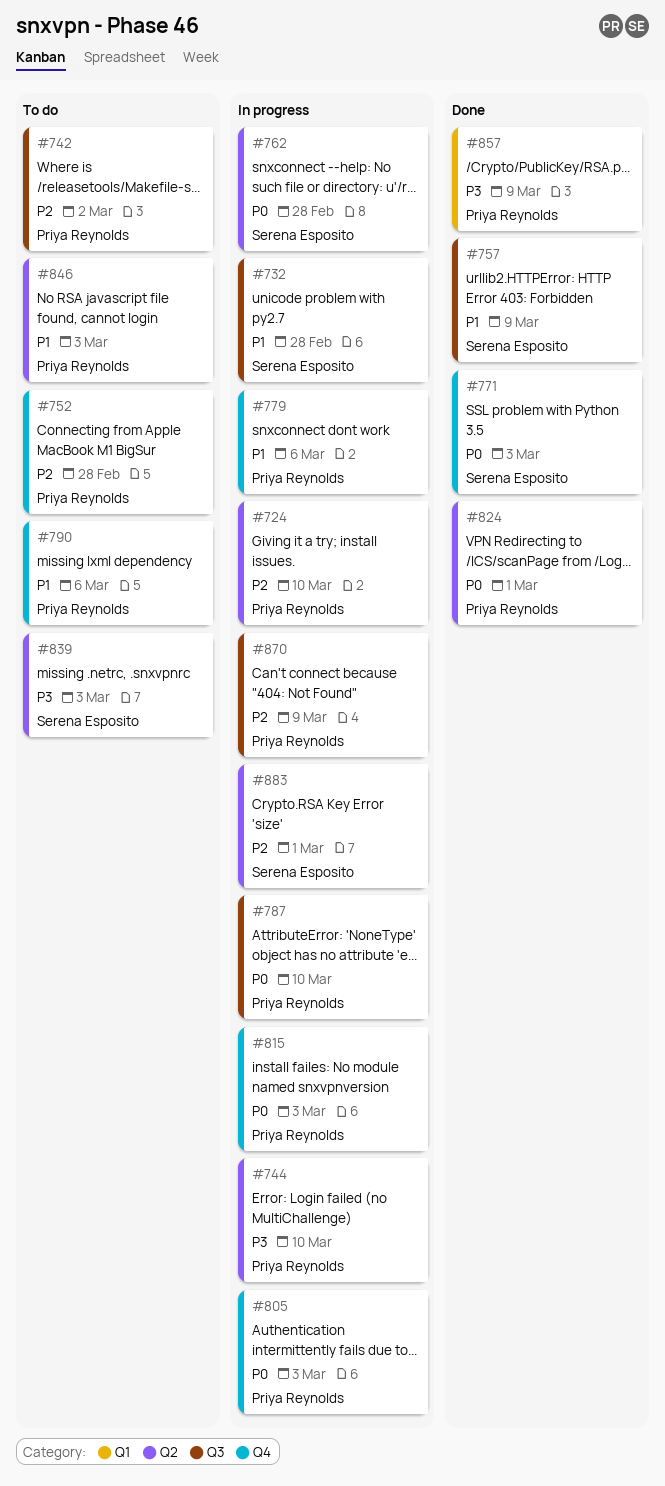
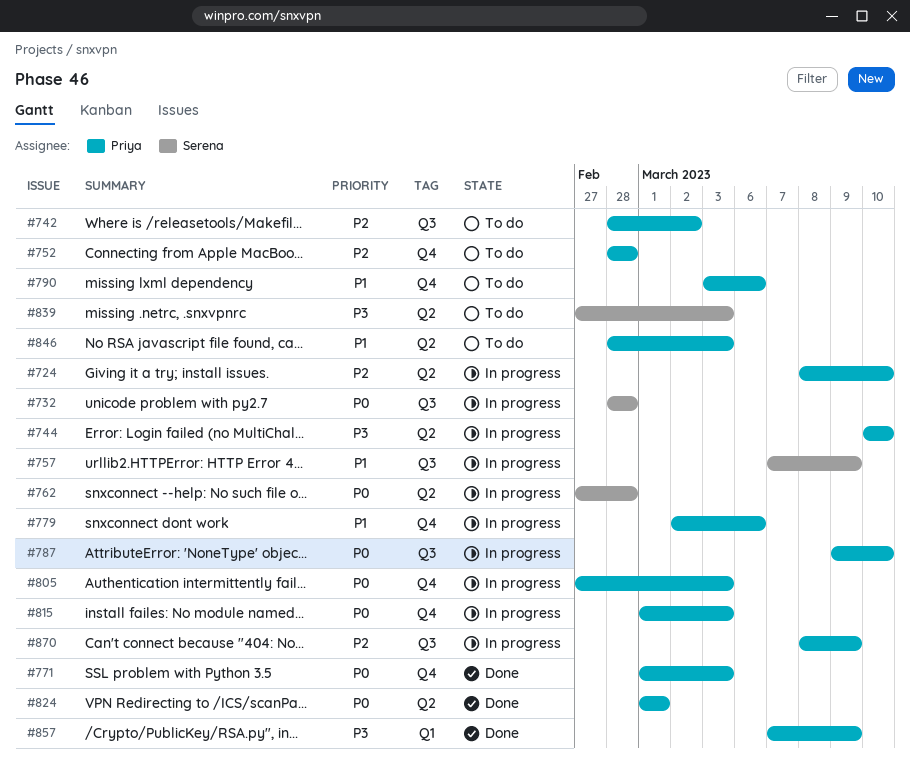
#732, priority: P1 -> P0
#757, status: Done -> In progress
#771, owner: Serena Esposito -> Priya Reynolds
#883: present -> none

